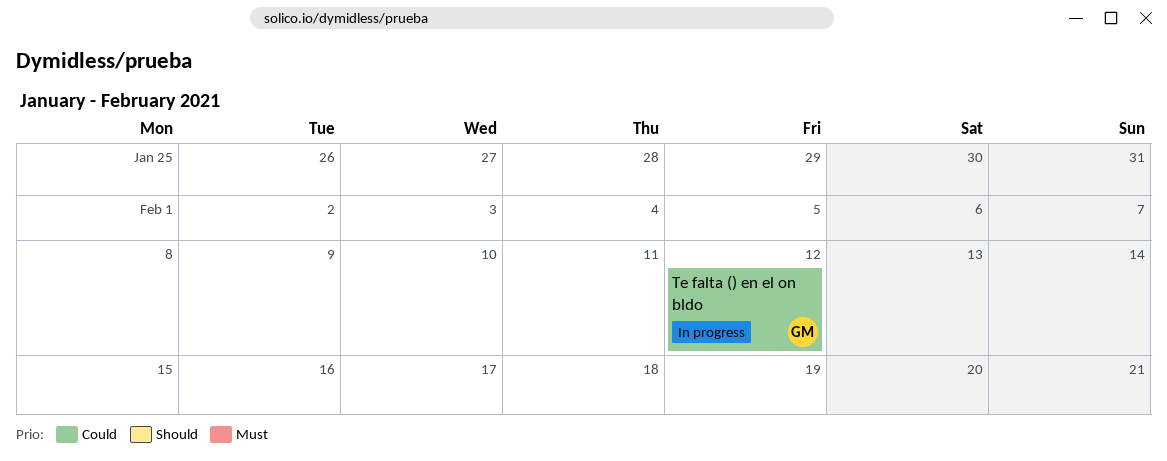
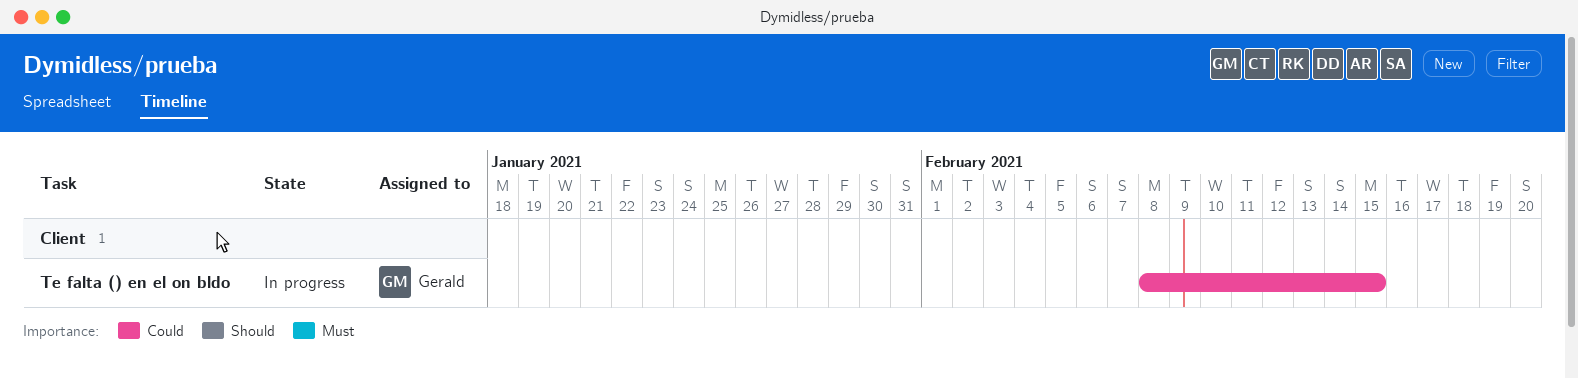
Te falta () en el on bldo, due: Feb 12 -> Feb 15

